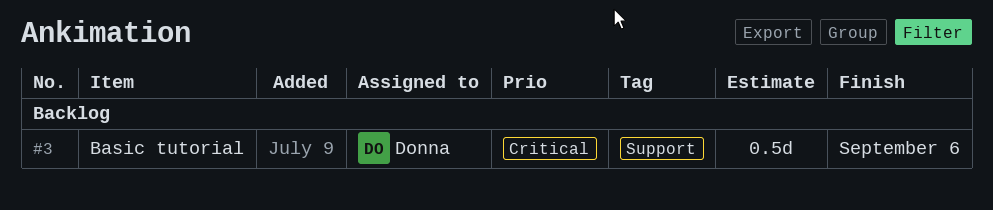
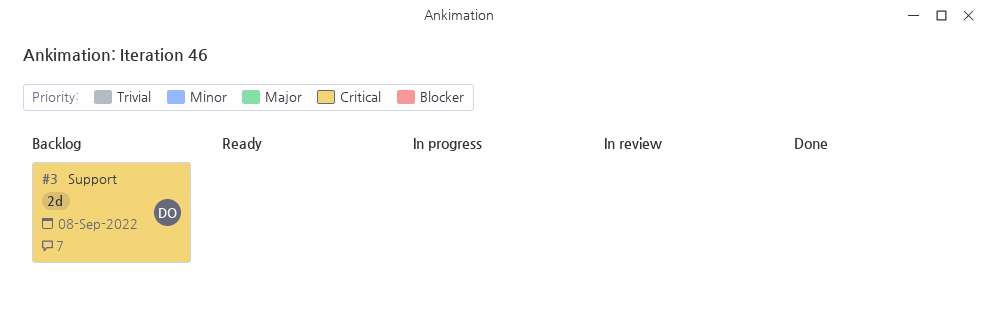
#3, estimate: 0.5d -> 2d
#3, due: Sep 6 -> Sep 8

